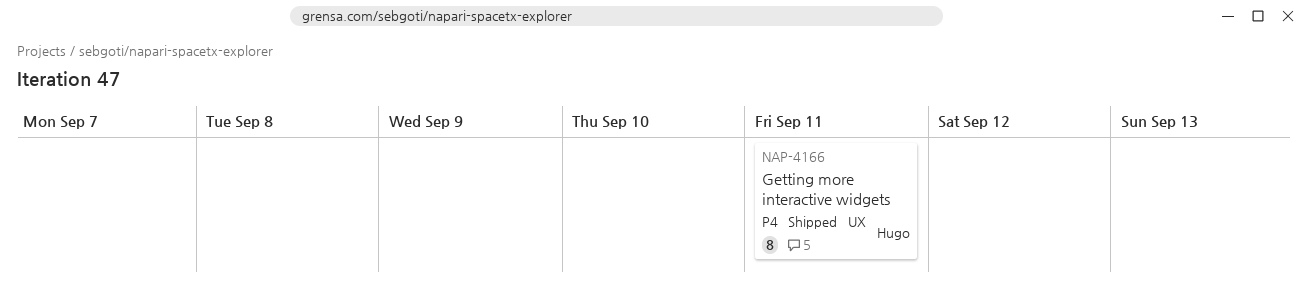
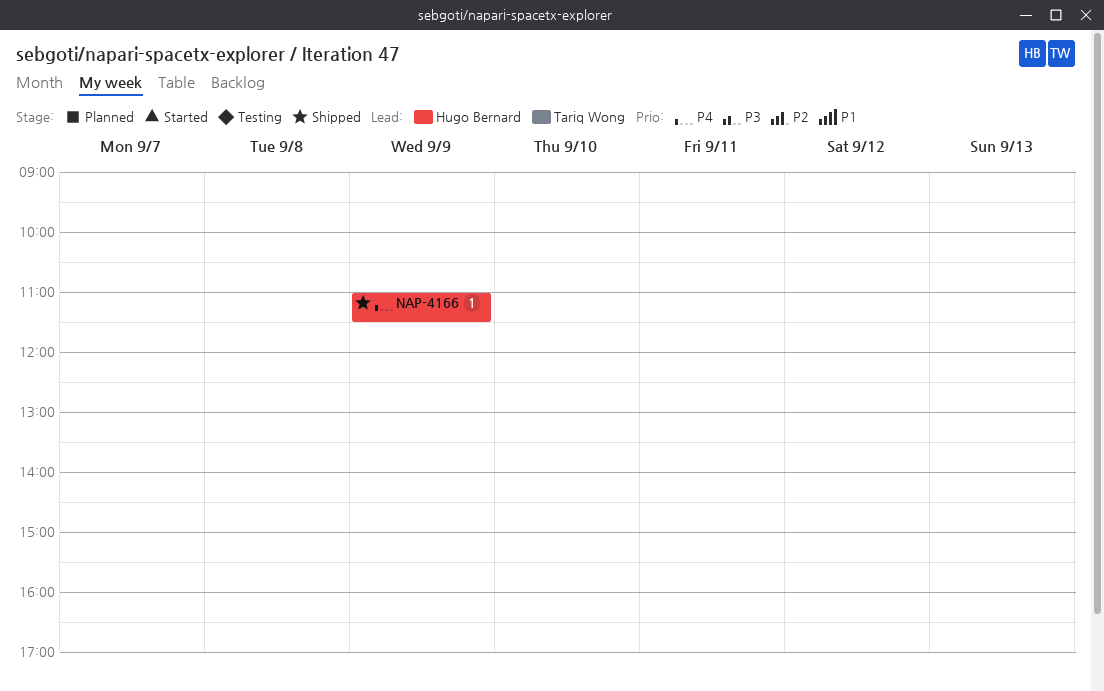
NAP-4166, estimate: 8 -> 1
NAP-4166, day: Sep 11 -> Sep 9

